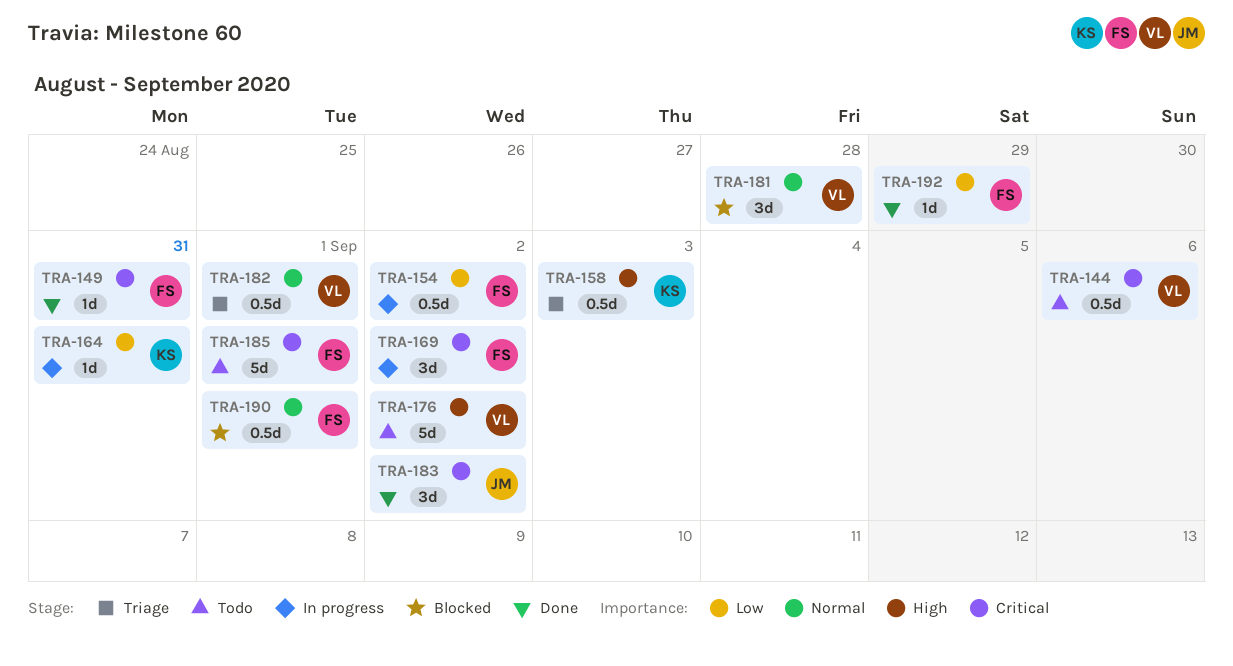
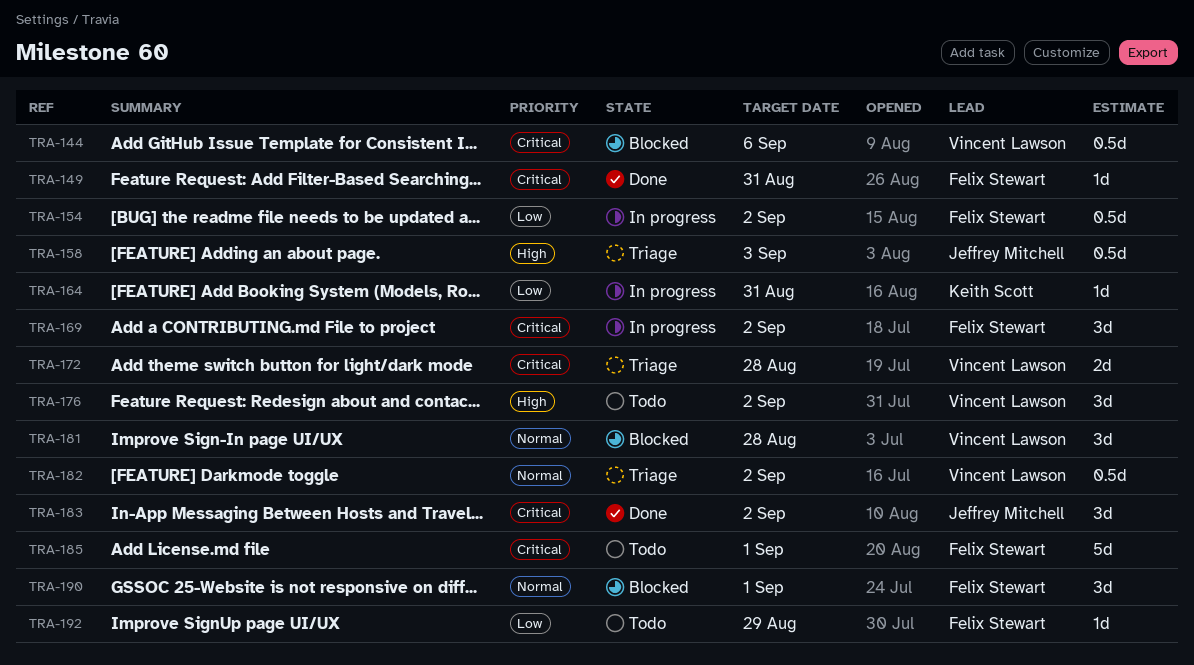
TRA-144, status: Todo -> Blocked
TRA-158, owner: Keith Scott -> Jeffrey Mitchell
TRA-172: none -> present
TRA-176, estimate: 5d -> 3d
TRA-182, due: Sep 1 -> Sep 2
TRA-190, estimate: 0.5d -> 3d
TRA-192, status: Done -> Todo

